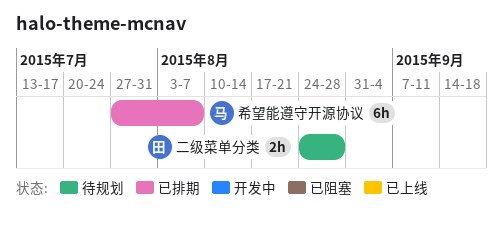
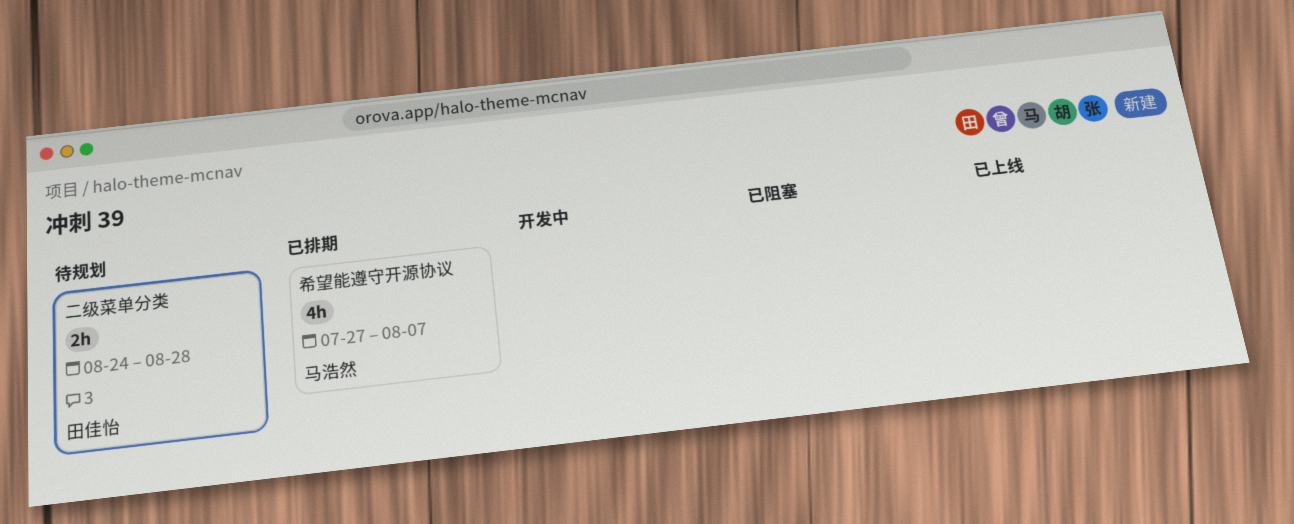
希望能遵守开源协议, estimate: 6h -> 4h

